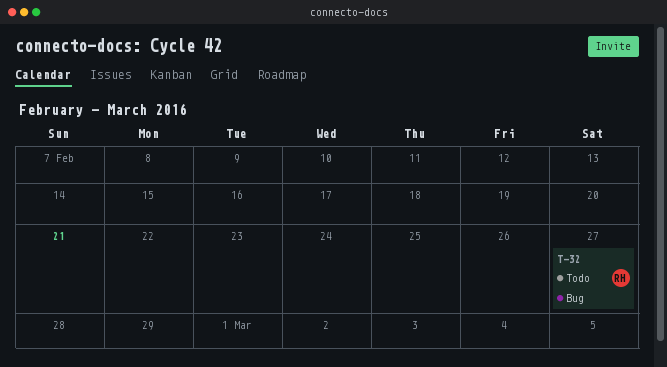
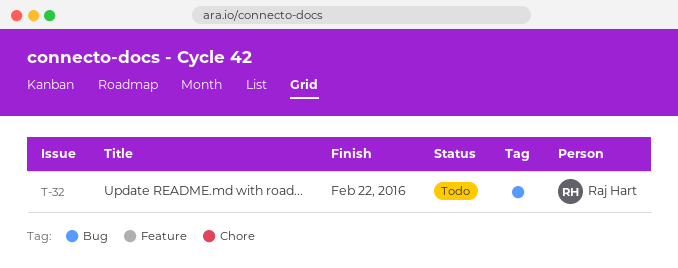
T-32, due: Feb 27 -> Feb 22

